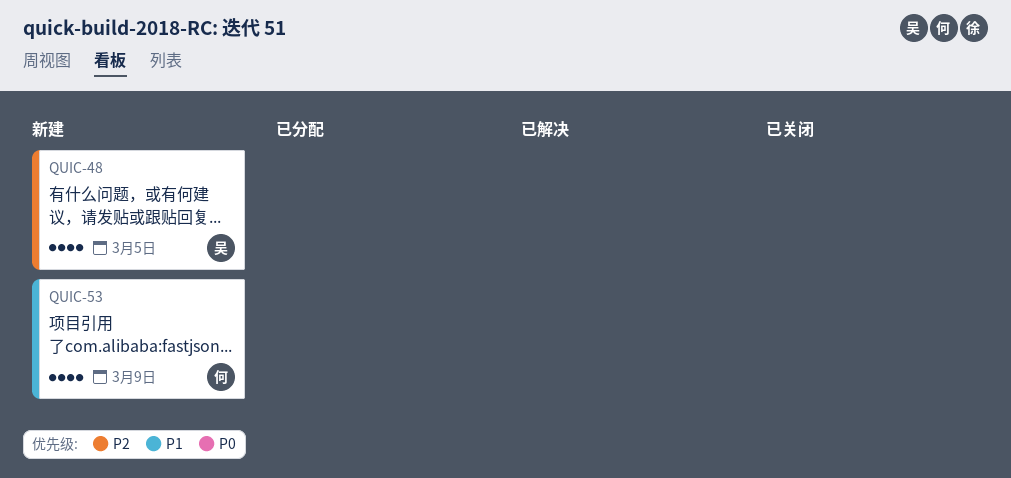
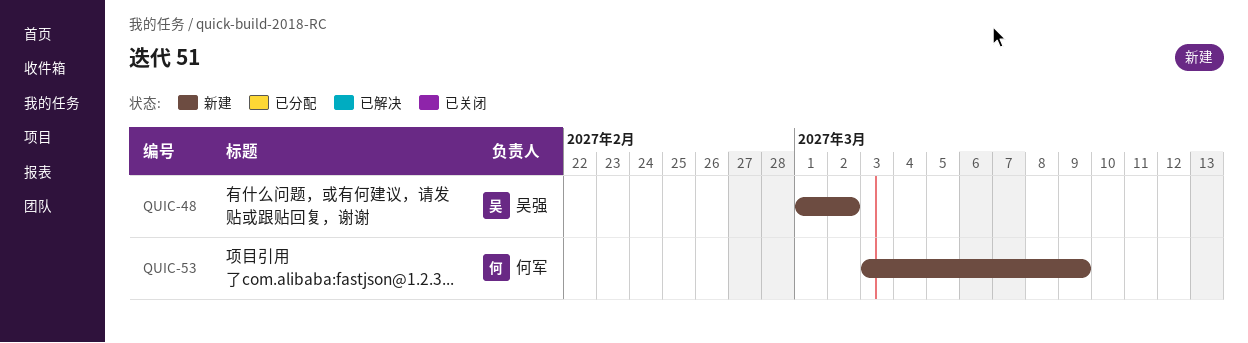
QUIC-48, due: Mar 5 -> Mar 2

